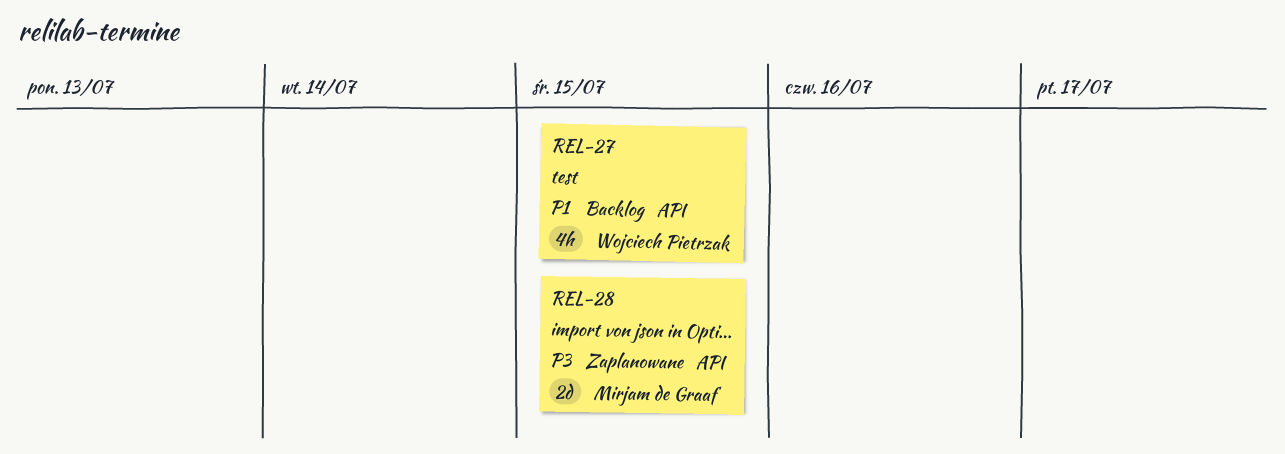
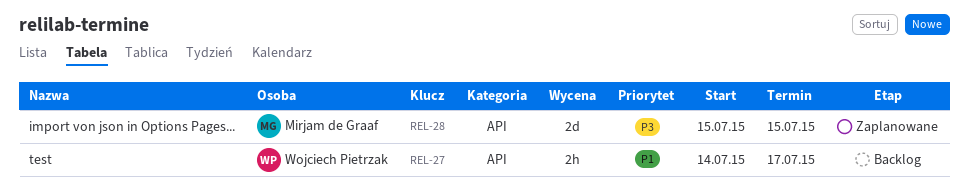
REL-27, estimate: 4h -> 2h
REL-27, due: Jul 15 -> Jul 17

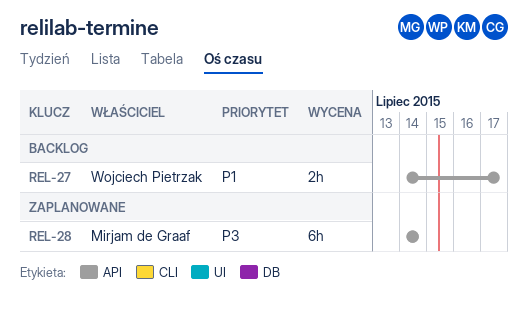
REL-28, estimate: 2d -> 6h
REL-28, start: Jul 15 -> Jul 14
REL-28, due: Jul 15 -> Jul 14

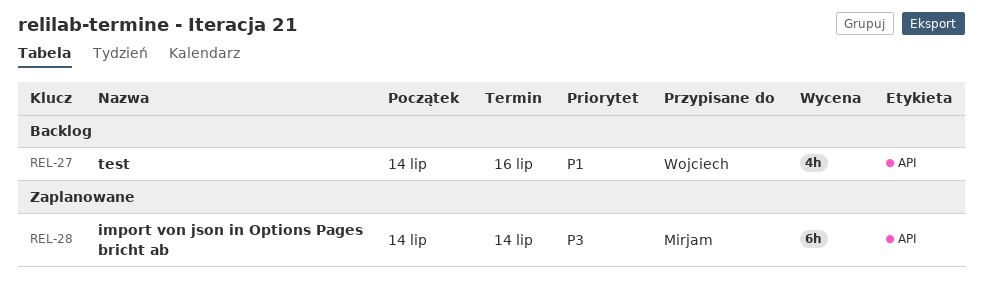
REL-27, estimate: 2h -> 4h
REL-27, due: Jul 17 -> Jul 16

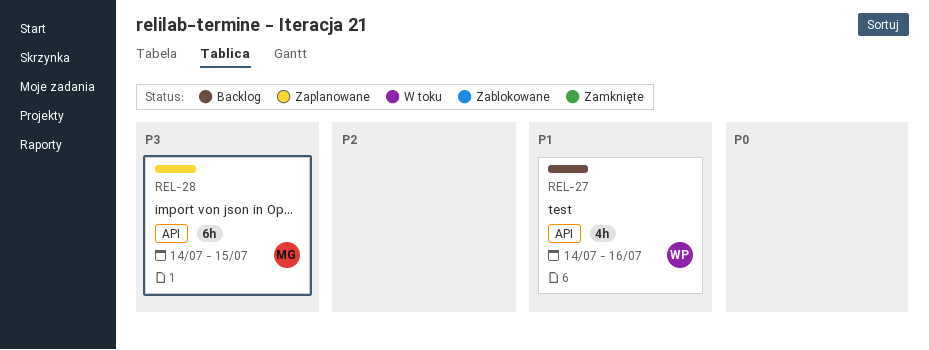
REL-28, due: Jul 14 -> Jul 15

